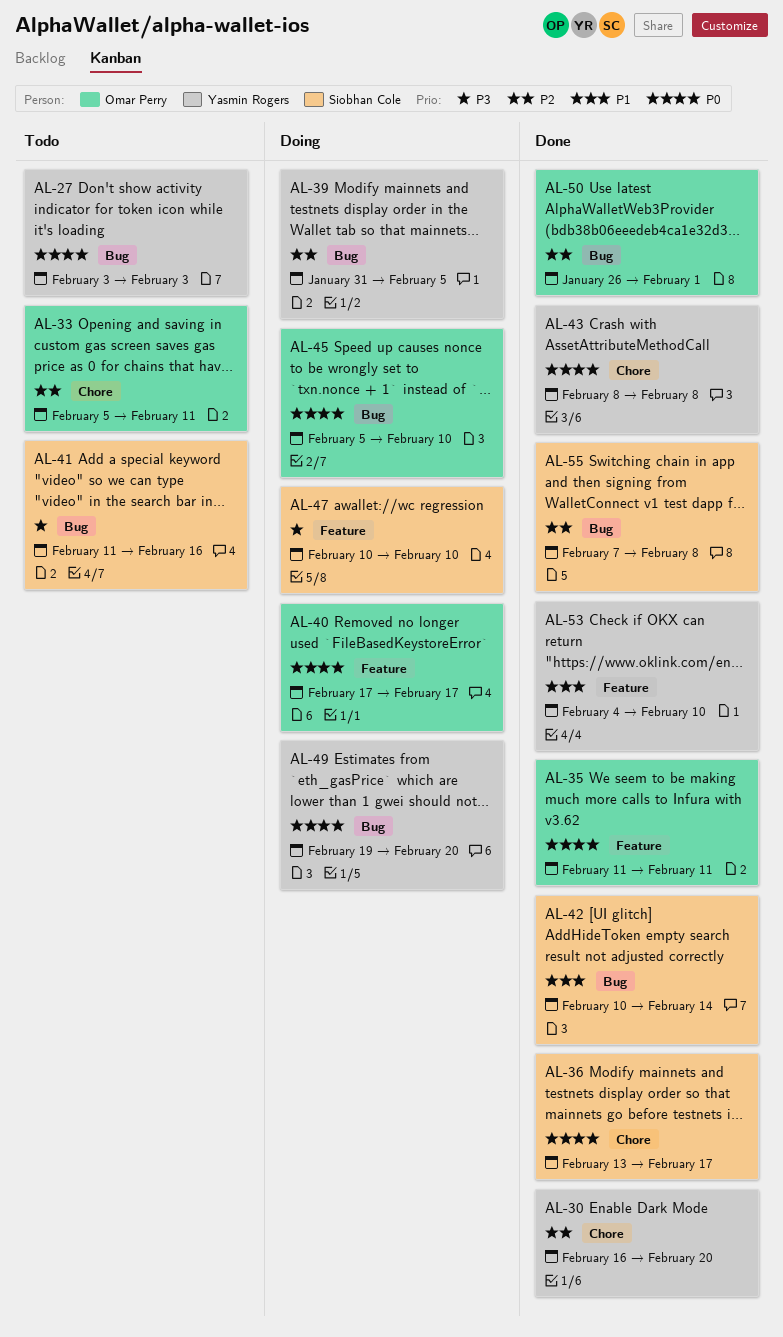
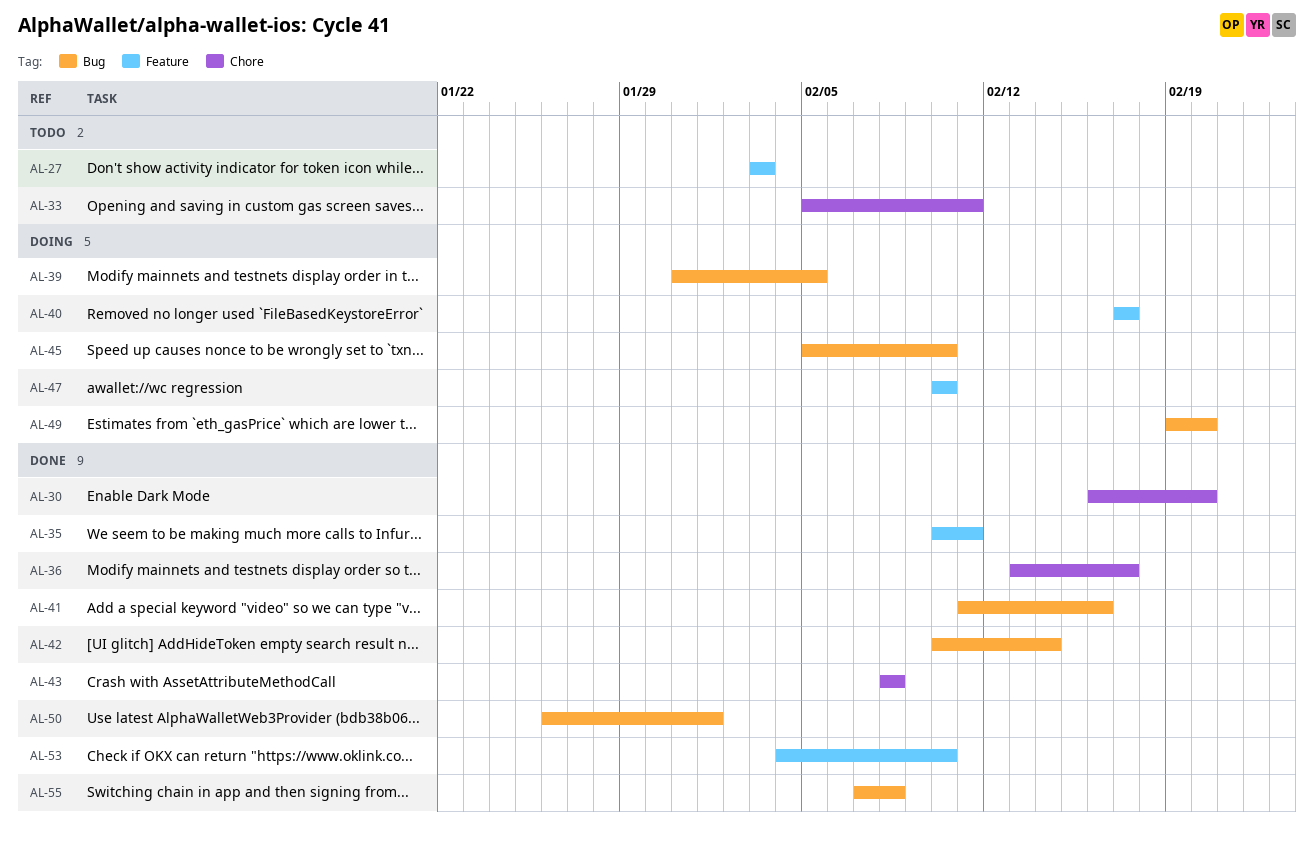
AL-27, label: Bug -> Feature
AL-35, start: Feb 11 -> Feb 10
AL-41, status: Todo -> Done

